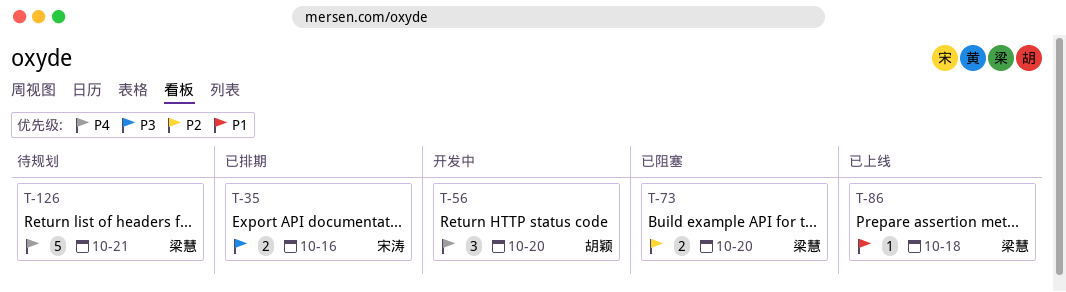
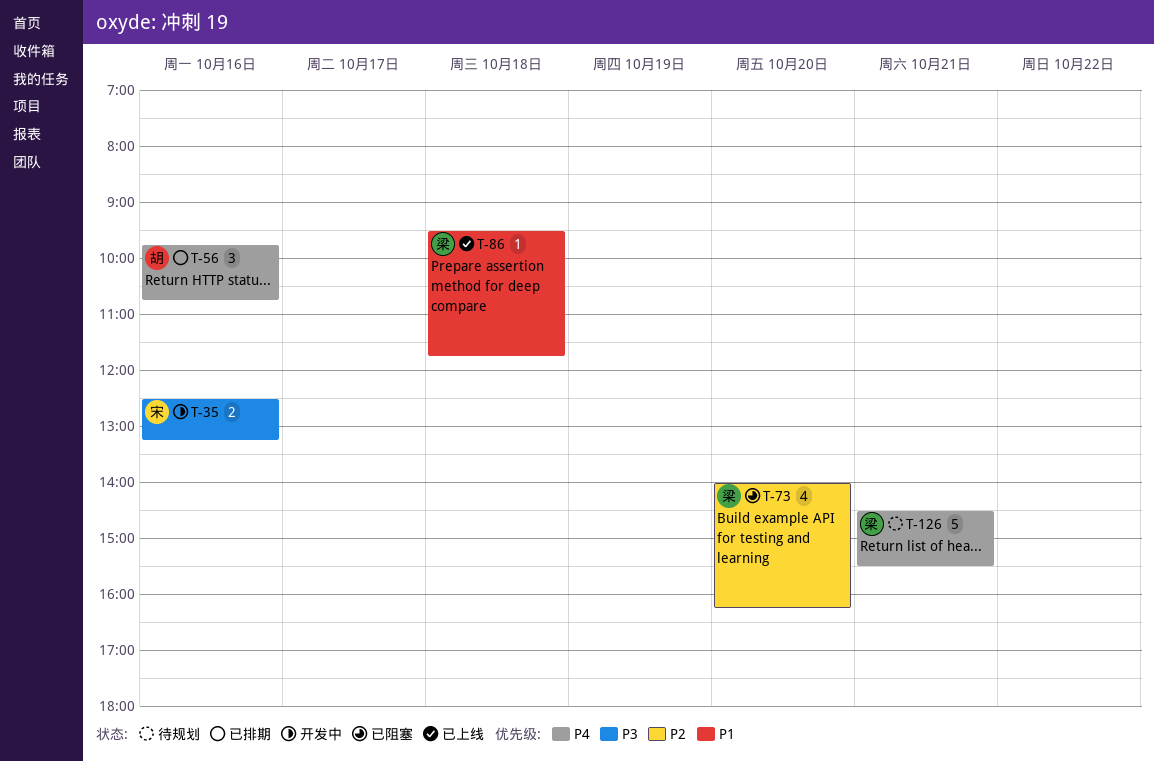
T-35, status: 已排期 -> 开发中
T-56, status: 开发中 -> 已排期
T-56, day: Oct 20 -> Oct 16
T-73, estimate: 2 -> 4

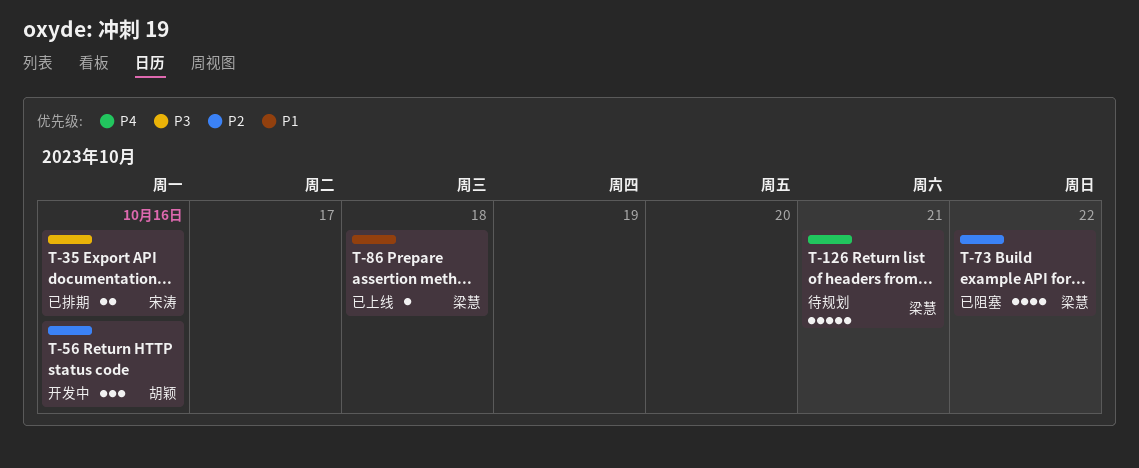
T-35, status: 开发中 -> 已排期
T-56, status: 已排期 -> 开发中
T-56, priority: P4 -> P2
T-73, day: Oct 20 -> Oct 22

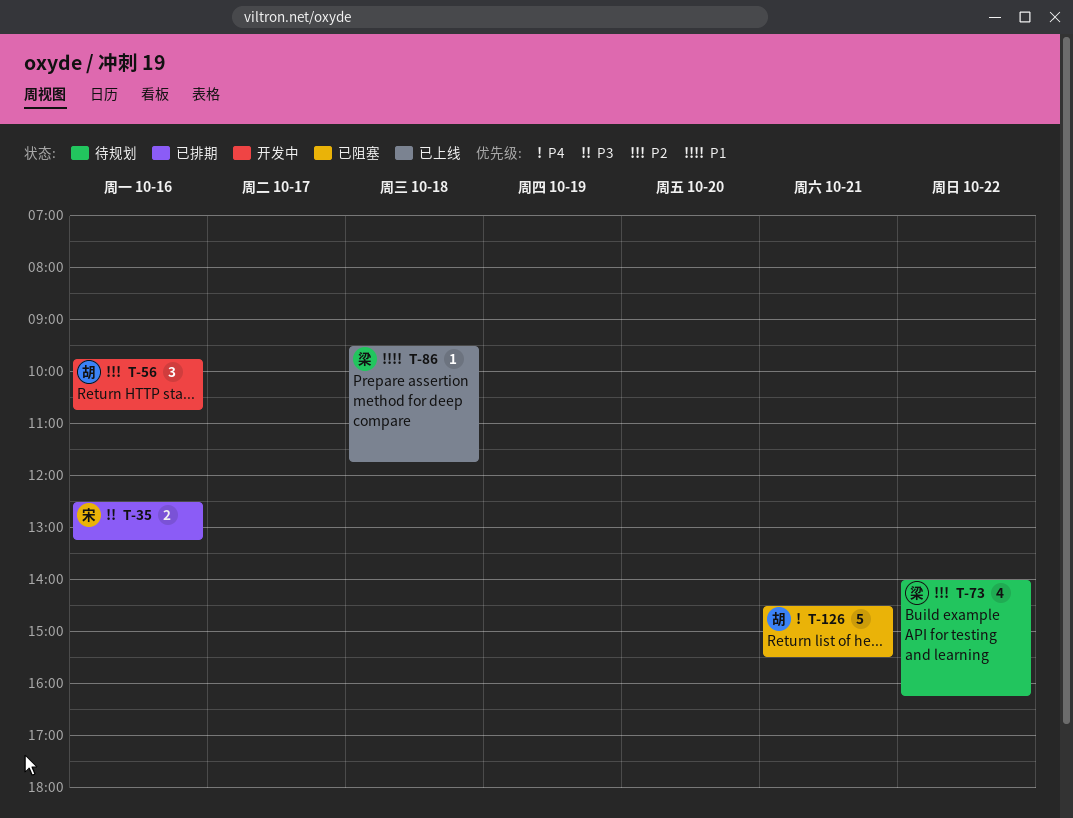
T-73, status: 已阻塞 -> 待规划
T-126, status: 待规划 -> 已阻塞
T-126, owner: 梁慧 -> 胡颖

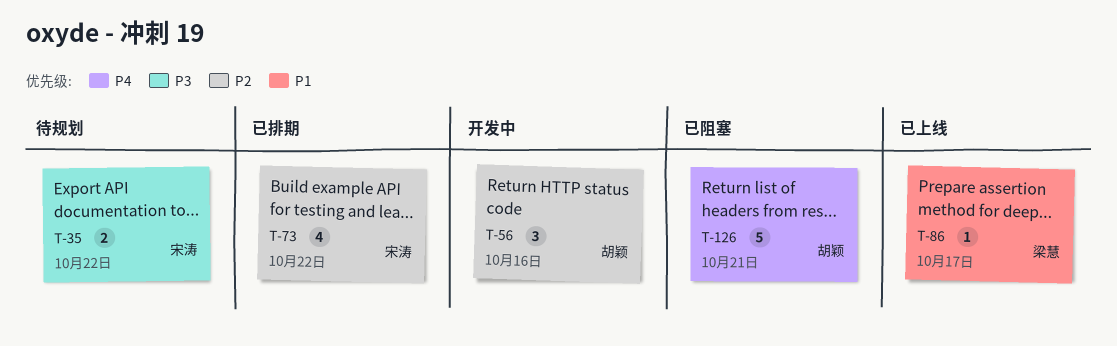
T-35, status: 已排期 -> 待规划
T-35, day: Oct 16 -> Oct 22
T-73, status: 待规划 -> 已排期
T-73, owner: 梁慧 -> 宋涛
T-86, day: Oct 18 -> Oct 17

